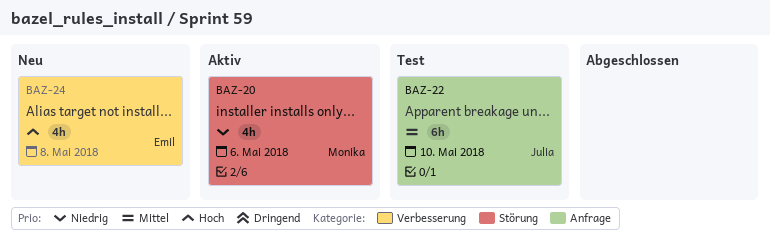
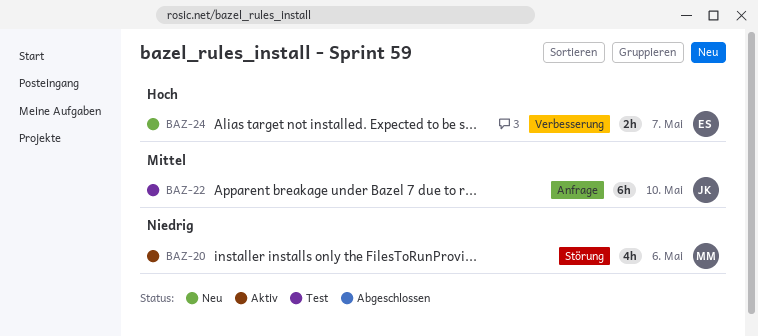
BAZ-24, estimate: 4h -> 2h
BAZ-24, due: May 8 -> May 7

